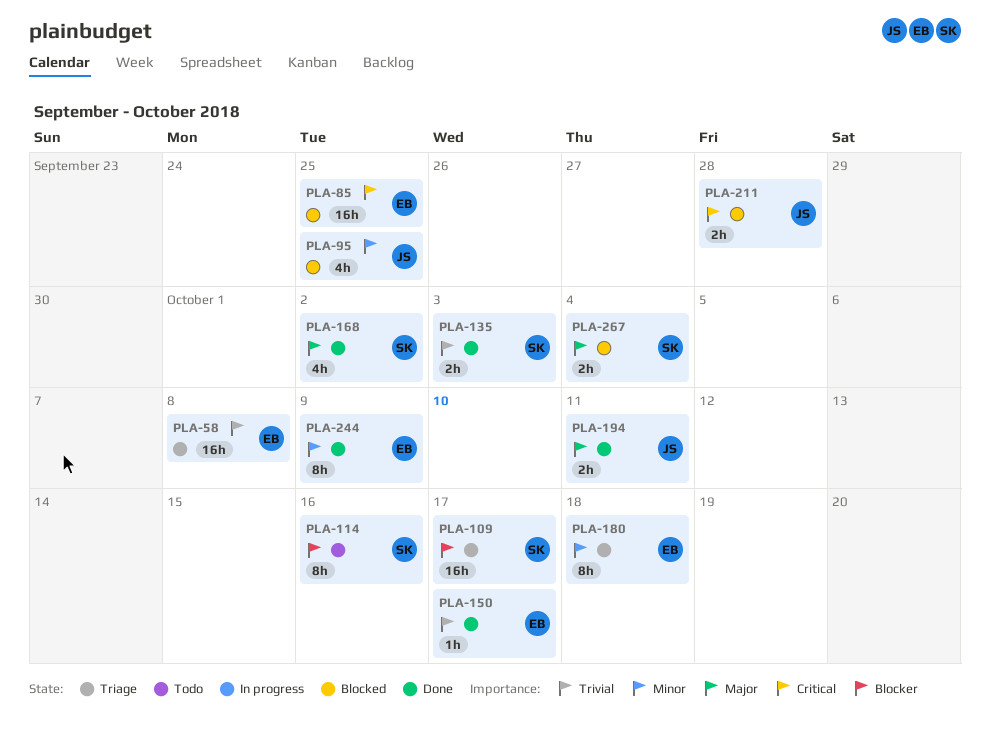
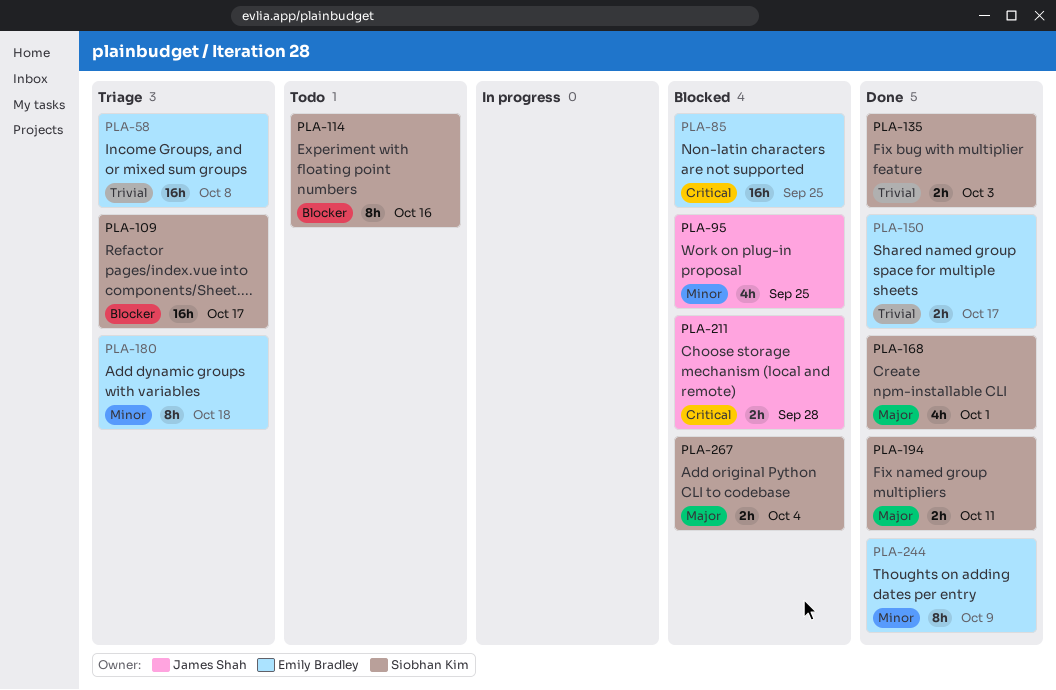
PLA-150, estimate: 1h -> 2h
PLA-168, due: Oct 2 -> Oct 1
PLA-194, owner: James Shah -> Siobhan Kim

